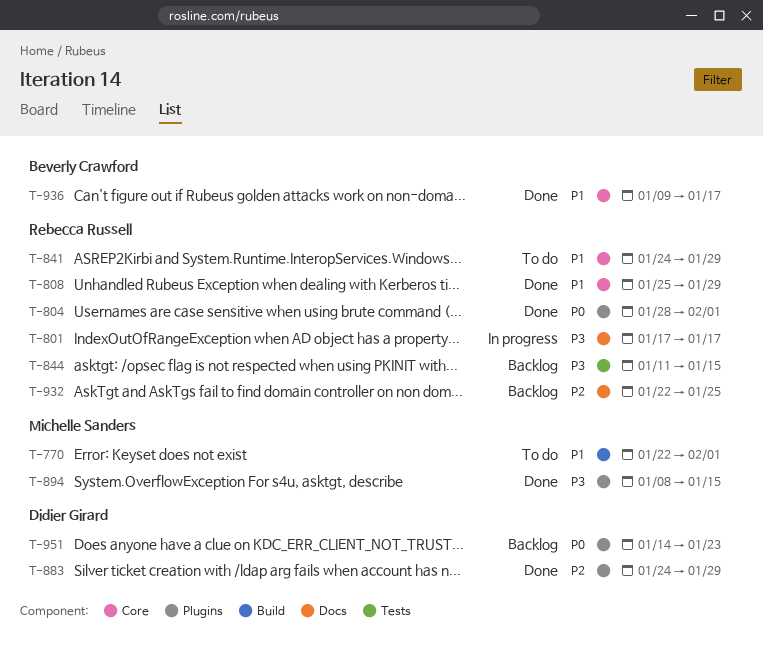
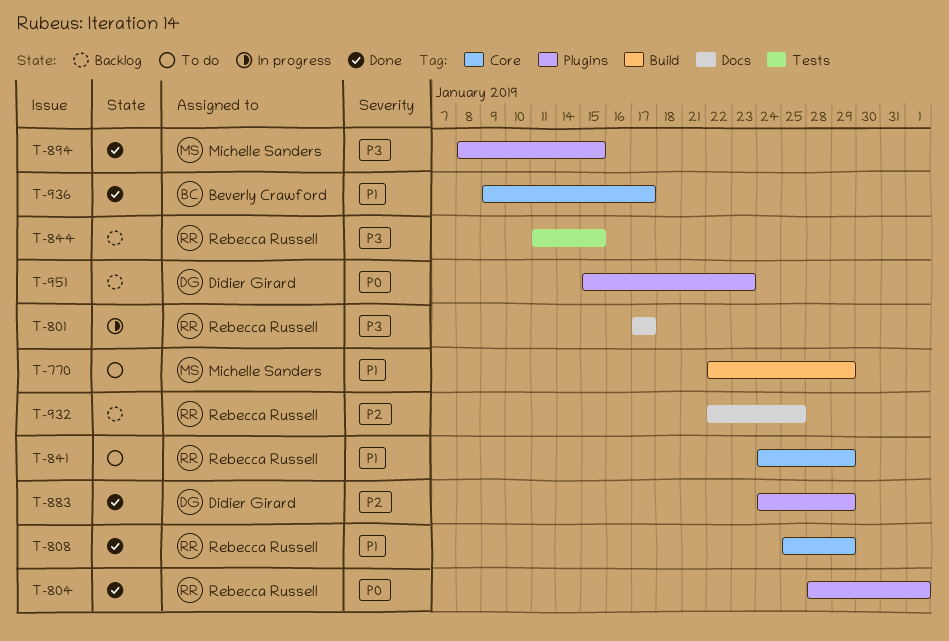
T-770, due: Feb 1 -> Jan 29
T-951, start: Jan 14 -> Jan 15

